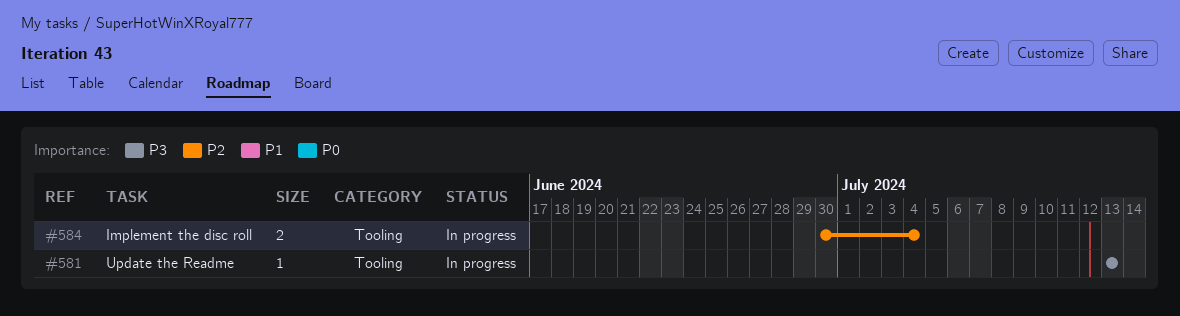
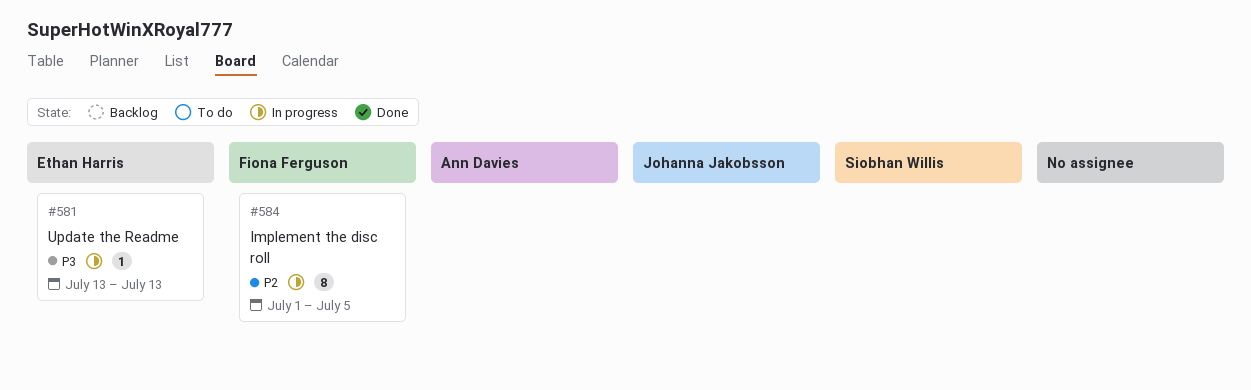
#584, estimate: 2 -> 8
#584, start: Jun 30 -> Jul 1
#584, due: Jul 4 -> Jul 5

